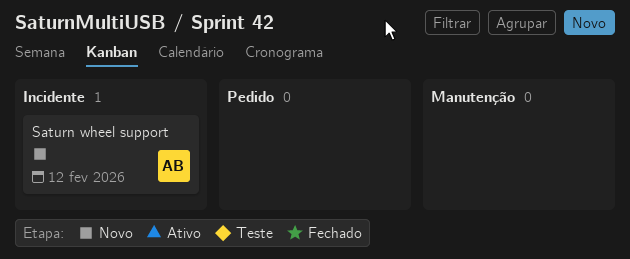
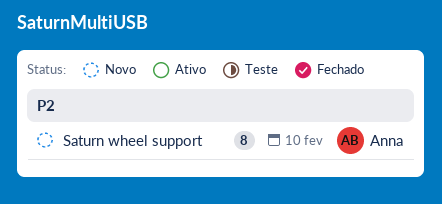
Saturn wheel support, due: Feb 12 -> Feb 10

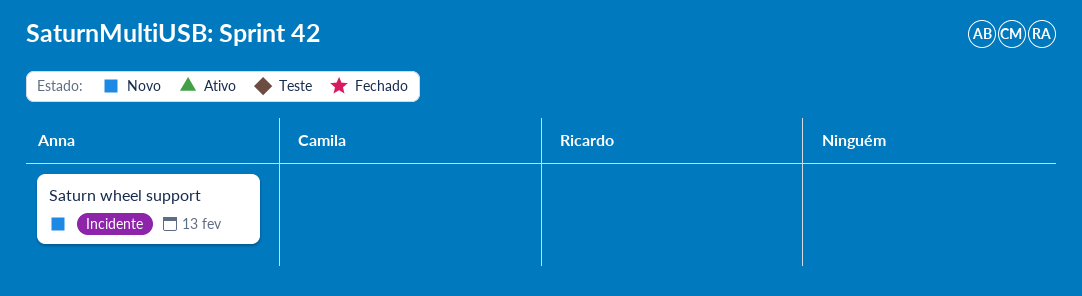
Saturn wheel support, due: Feb 10 -> Feb 13

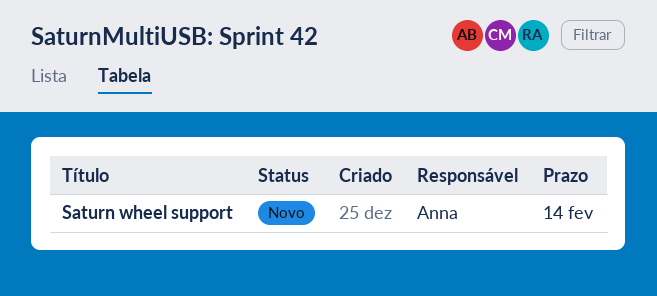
Saturn wheel support, due: Feb 13 -> Feb 14

